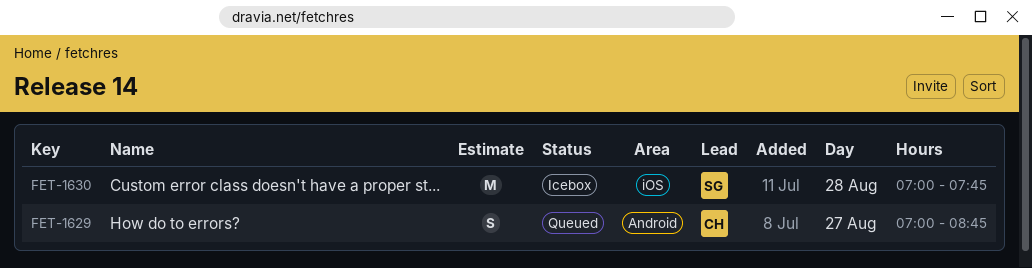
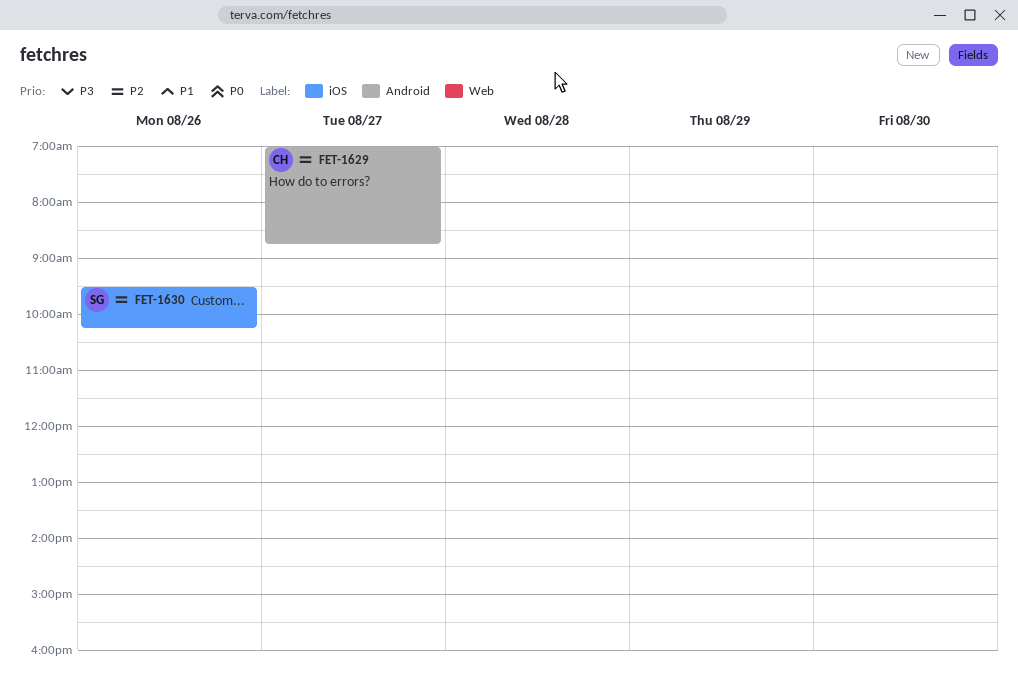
FET-1630, day: Aug 28 -> Aug 26
FET-1630, begins: 07:00 -> 09:30
FET-1630, ends: 07:45 -> 10:15

